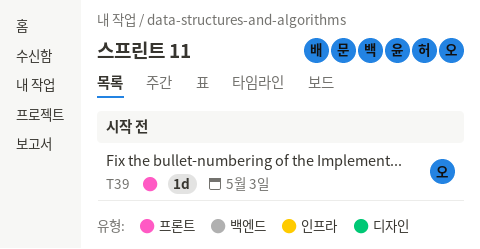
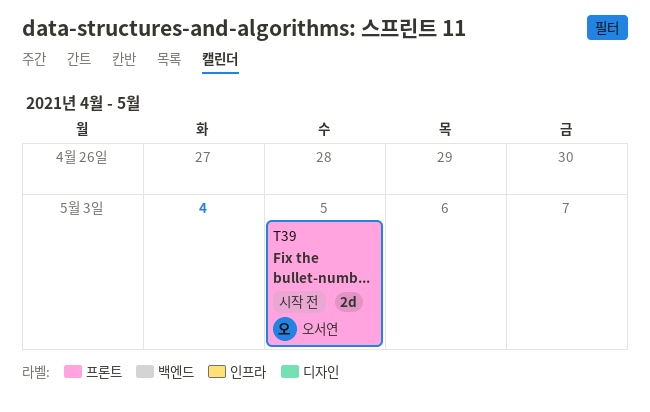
T39, estimate: 1d -> 2d
T39, due: May 3 -> May 5

